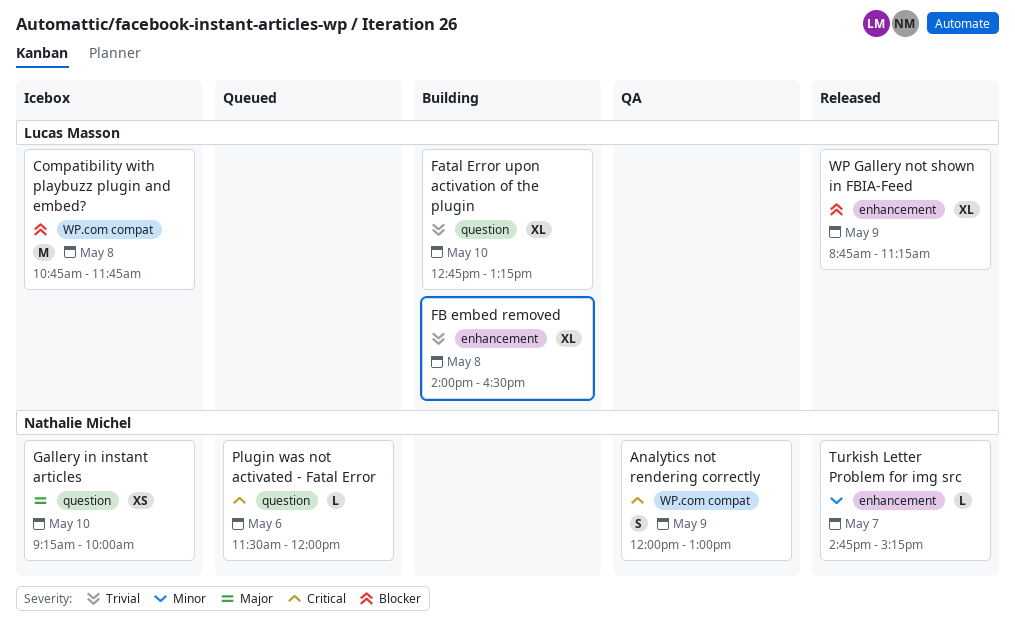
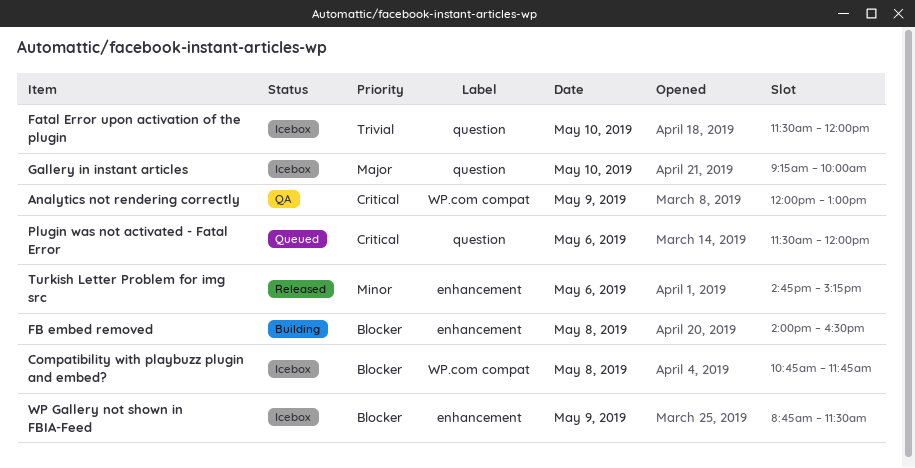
Fatal Error upon activation of the plugin, status: Building -> Icebox
Fatal Error upon activation of the plugin, begins: 12:45 -> 11:30
Fatal Error upon activation of the plugin, ends: 13:15 -> 12:00
FB embed removed, priority: Trivial -> Blocker
Turkish Letter Problem for img src, day: May 7 -> May 6
WP Gallery not shown in FBIA-Feed, status: Released -> Icebox
WP Gallery not shown in FBIA-Feed, ends: 11:15 -> 11:30

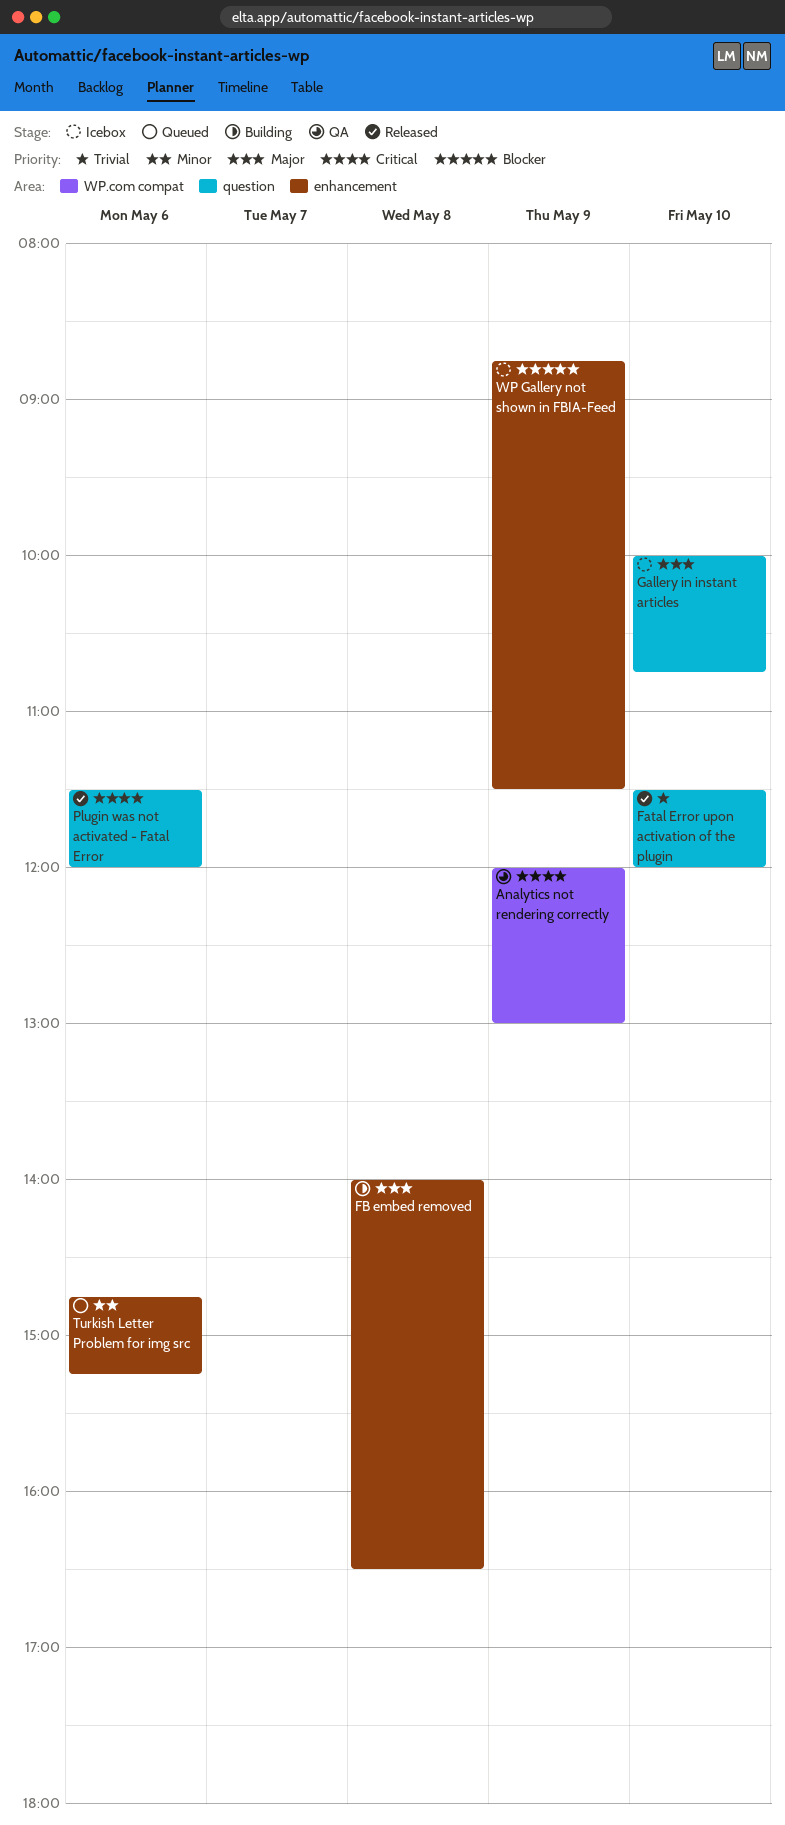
Compatibility with playbuzz plugin and embed?: present -> none
Fatal Error upon activation of the plugin, status: Icebox -> Released
FB embed removed, priority: Blocker -> Major
Gallery in instant articles, begins: 09:15 -> 10:00
Gallery in instant articles, ends: 10:00 -> 10:45
Plugin was not activated - Fatal Error, status: Queued -> Released
Turkish Letter Problem for img src, status: Released -> Queued

